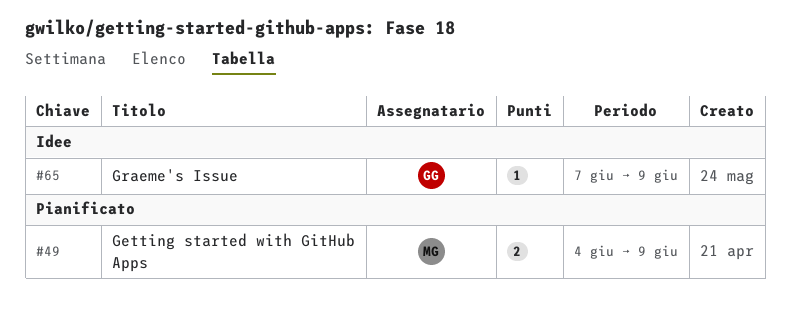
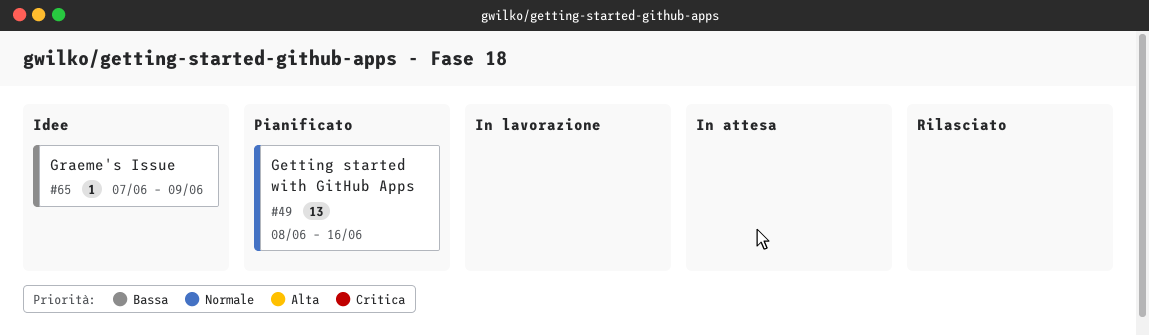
#49, estimate: 2 -> 13
#49, start: Jun 4 -> Jun 8
#49, due: Jun 9 -> Jun 16

